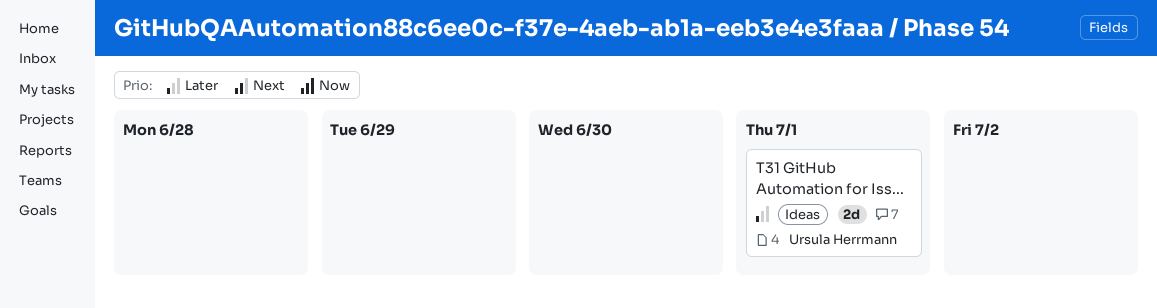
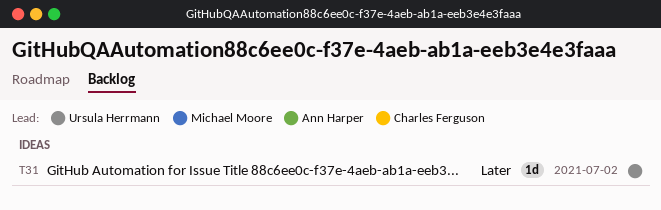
T31, estimate: 2d -> 1d
T31, due: Jul 1 -> Jul 2

